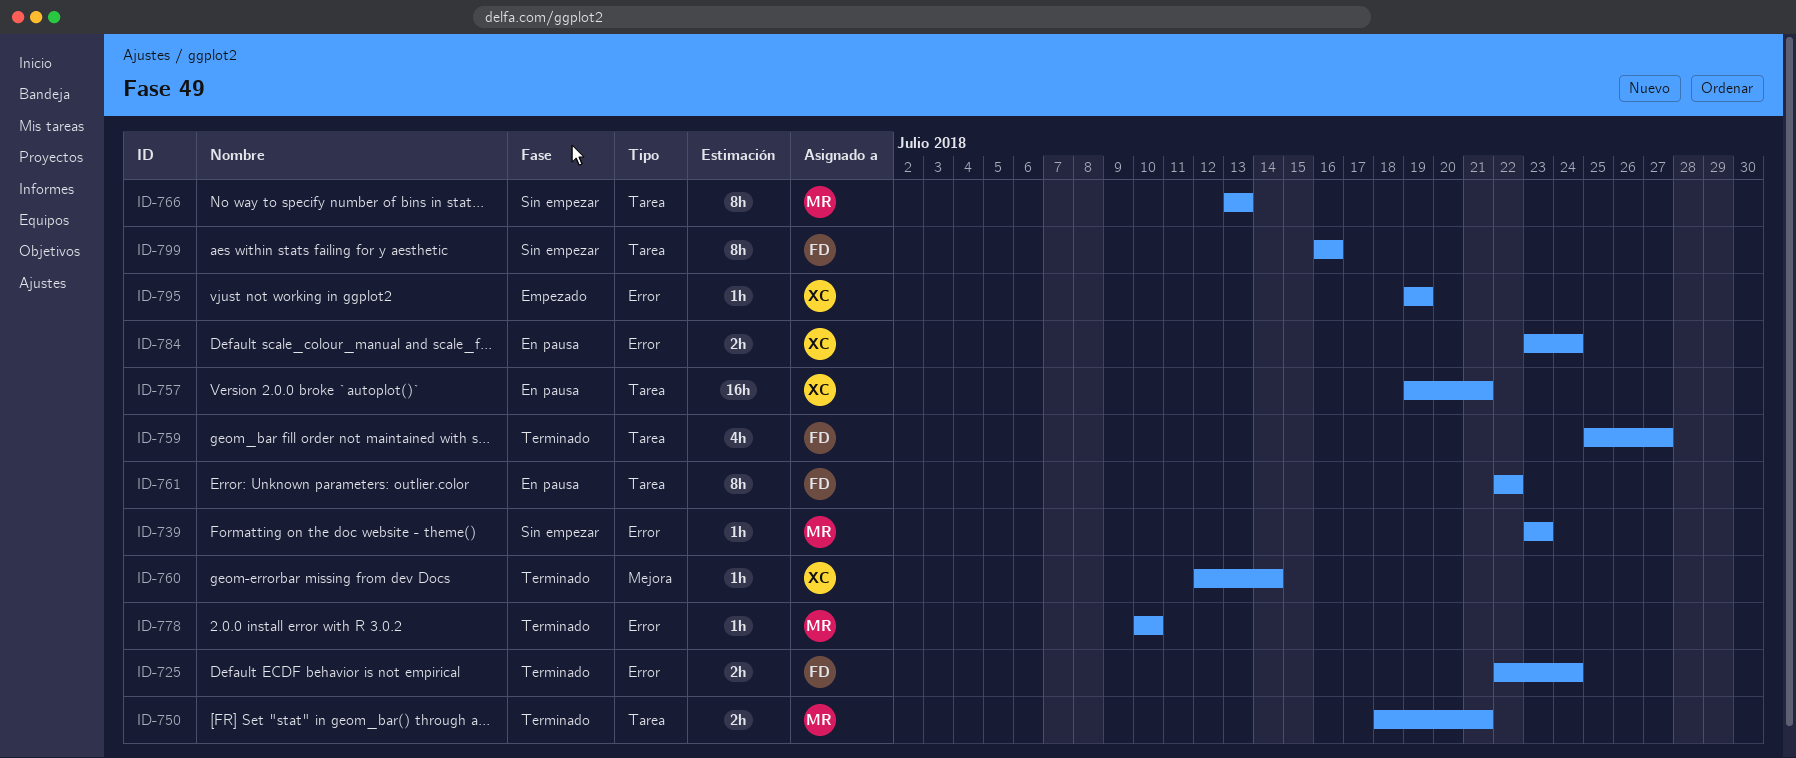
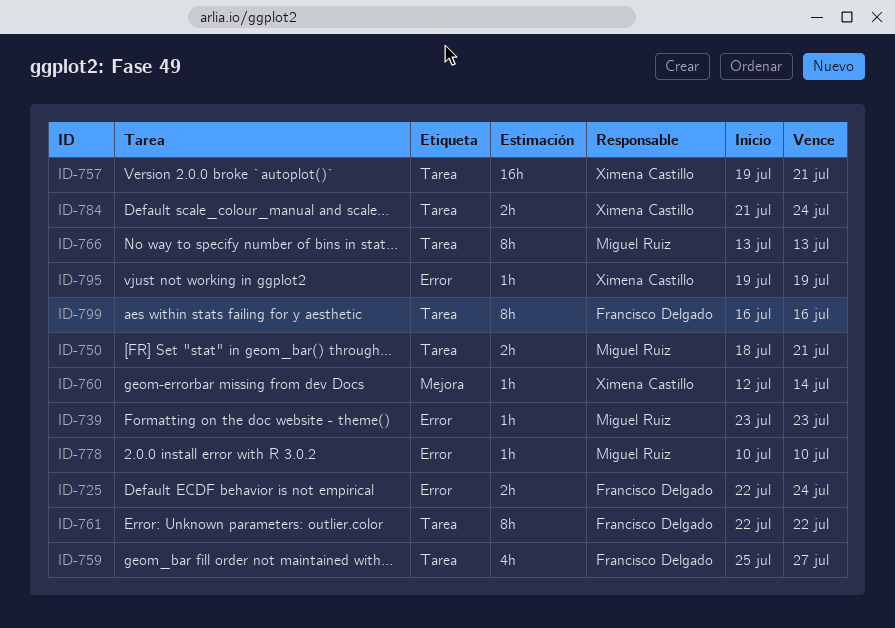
ID-784, label: Error -> Tarea
ID-784, start: Jul 23 -> Jul 21

